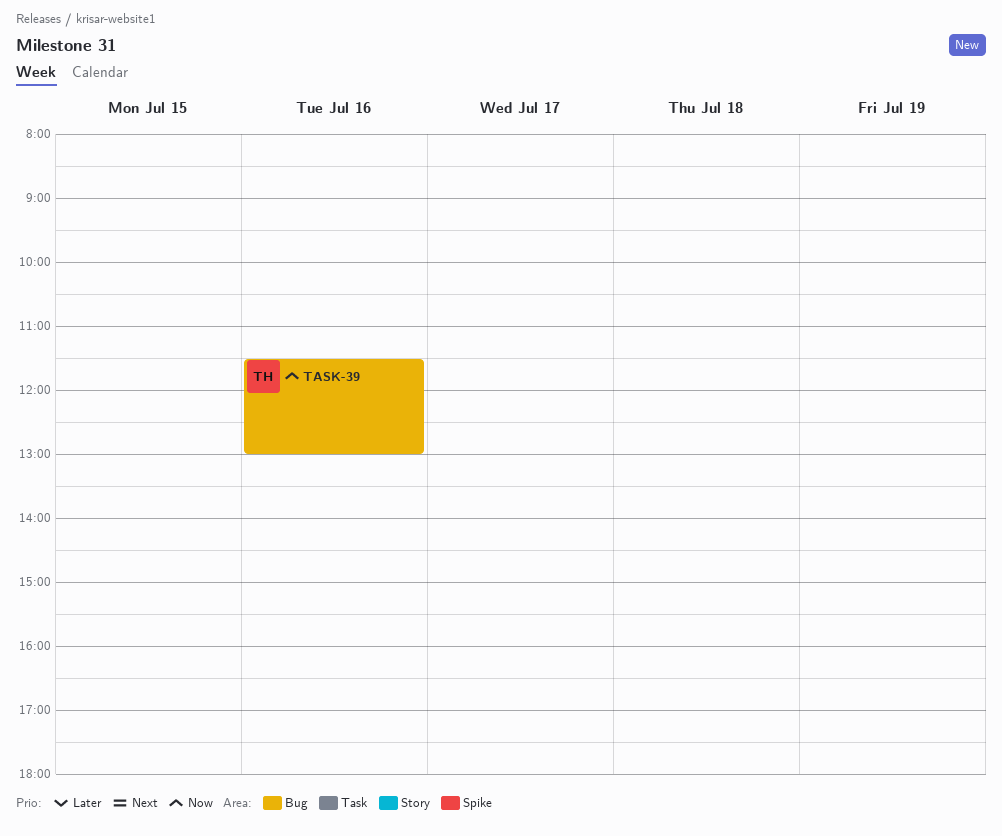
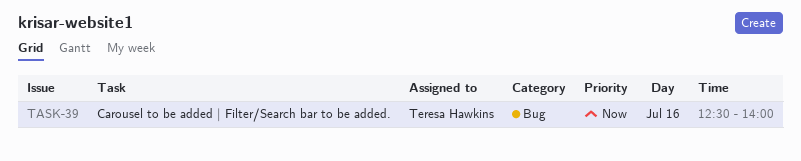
TASK-39, begins: 11:30 -> 12:30
TASK-39, ends: 13:00 -> 14:00

